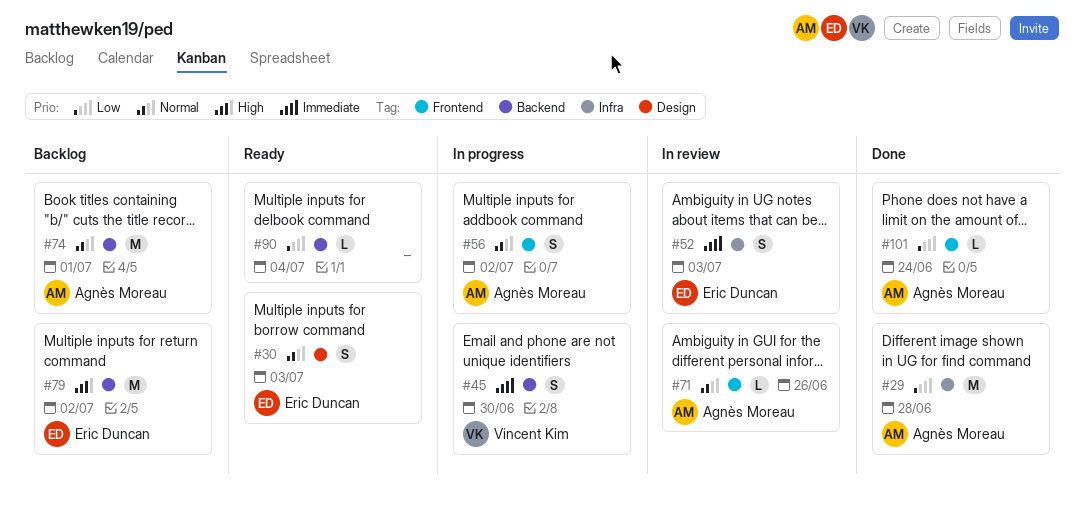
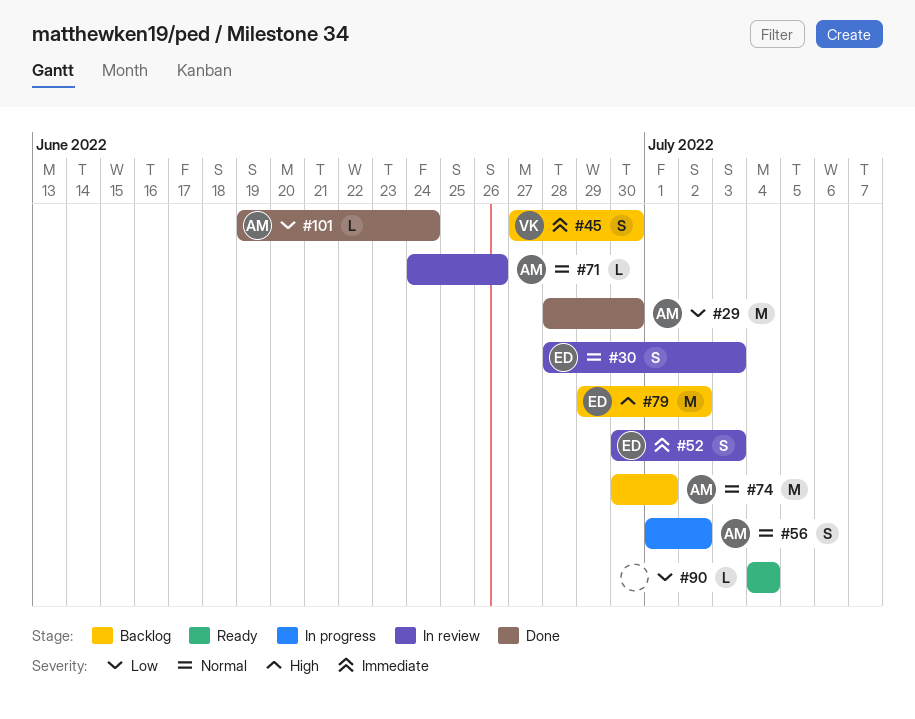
#29, due: Jun 28 -> Jun 30
#30, status: Ready -> In review
#45, status: In progress -> Backlog

